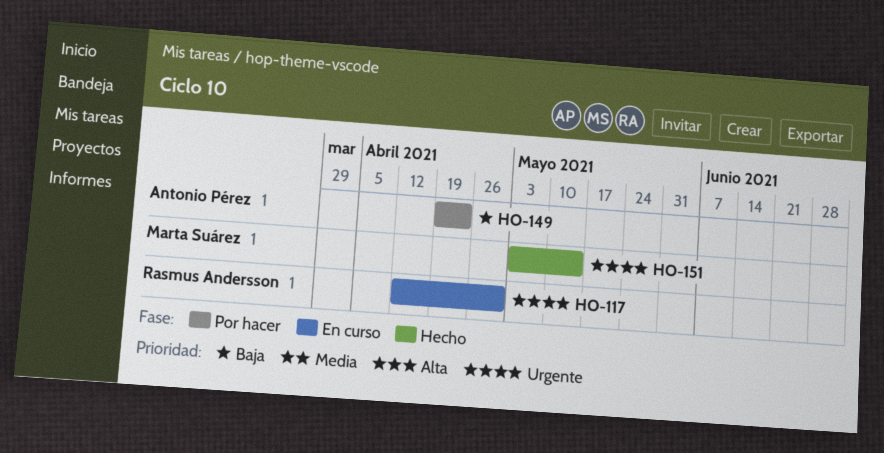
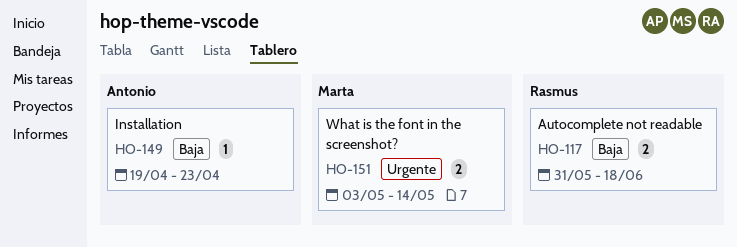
HO-117, priority: Urgente -> Baja
HO-117, start: Apr 12 -> May 31
HO-117, due: Apr 30 -> Jun 18

